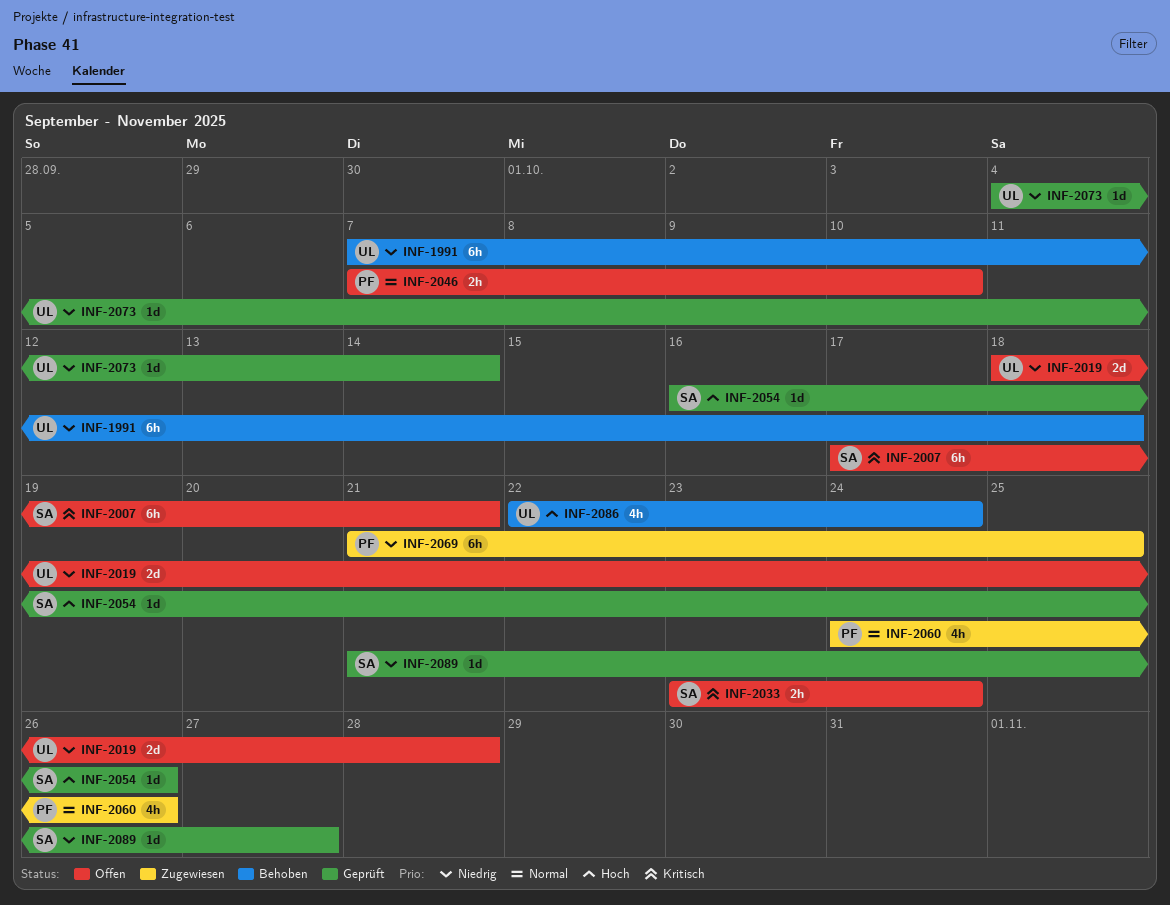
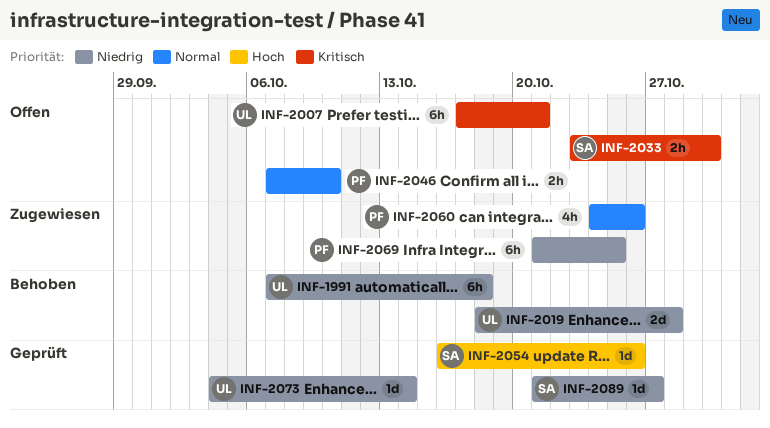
INF-2007, owner: SA -> UL
INF-2019, status: Offen -> Behoben
INF-2033, due: Oct 24 -> Oct 30
INF-2086: present -> none

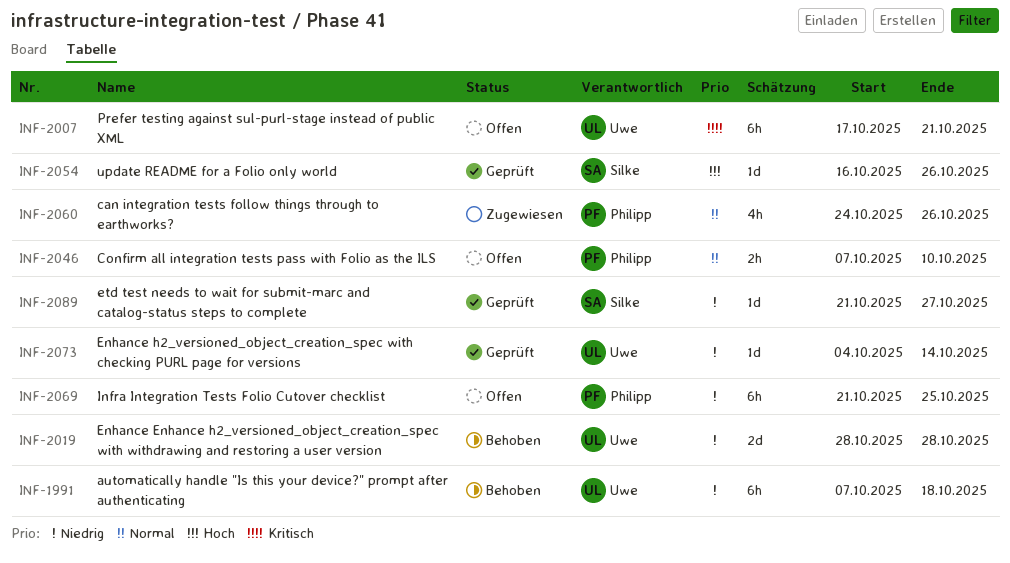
INF-2019, start: Oct 18 -> Oct 28
INF-2033: present -> none
INF-2069, status: Zugewiesen -> Offen

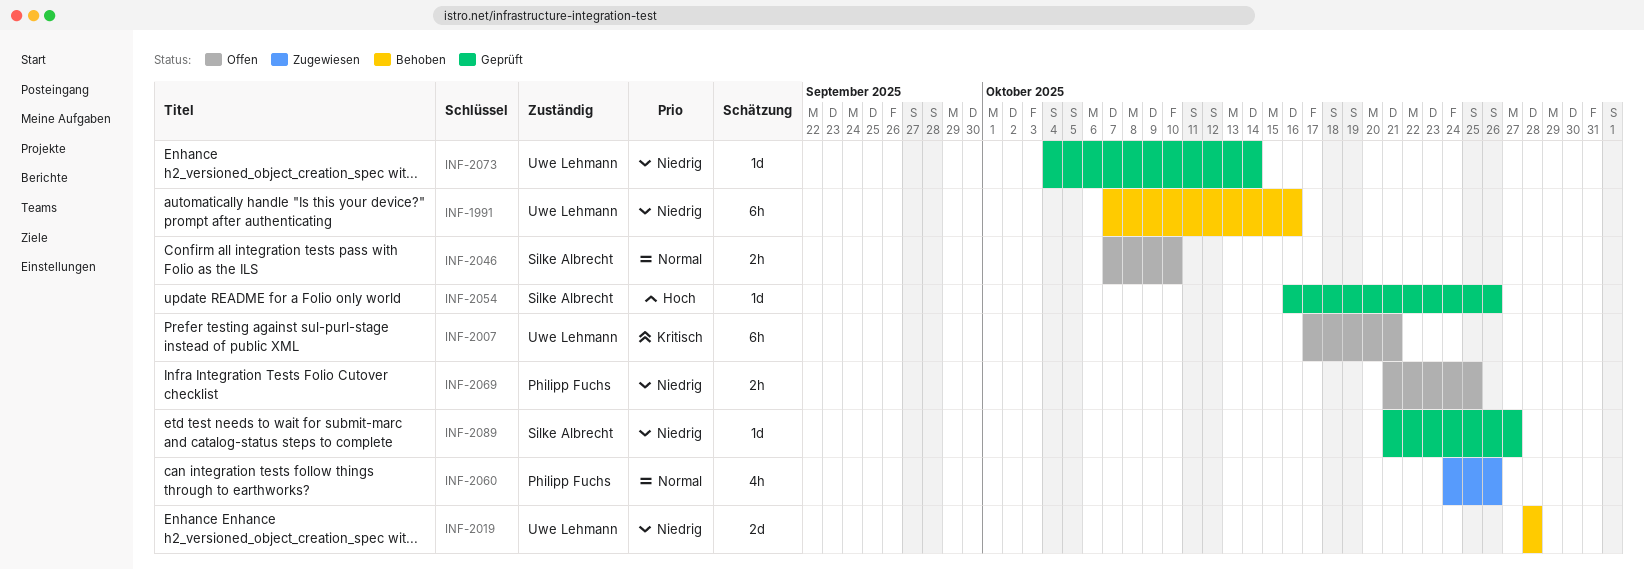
INF-1991, due: Oct 18 -> Oct 16
INF-2046, owner: Philipp Fuchs -> Silke Albrecht
INF-2069, estimate: 6h -> 2h

